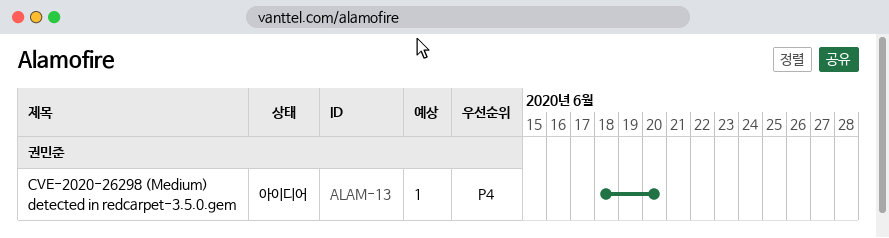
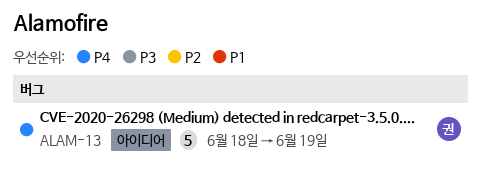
ALAM-13, estimate: 1 -> 5
ALAM-13, due: Jun 20 -> Jun 19

